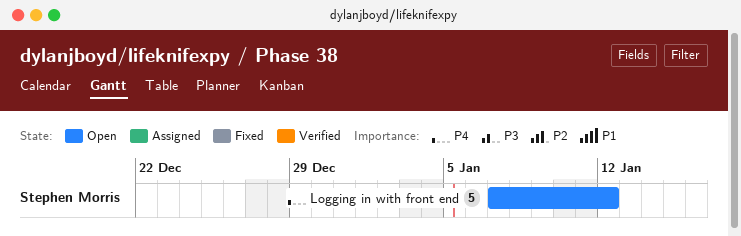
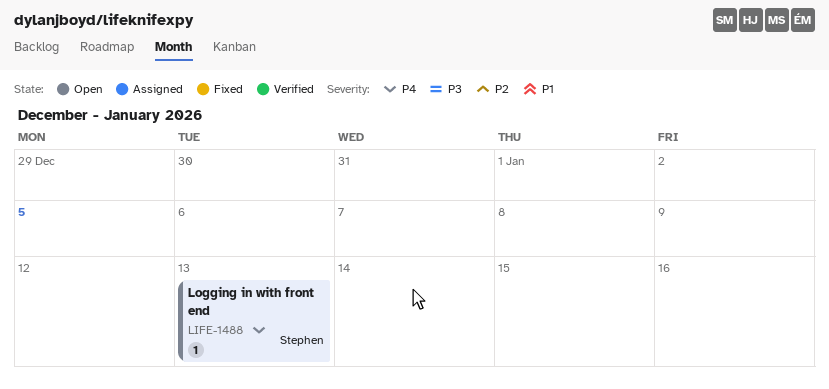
Logging in with front end, estimate: 5 -> 1
Logging in with front end, due: Jan 12 -> Jan 13

